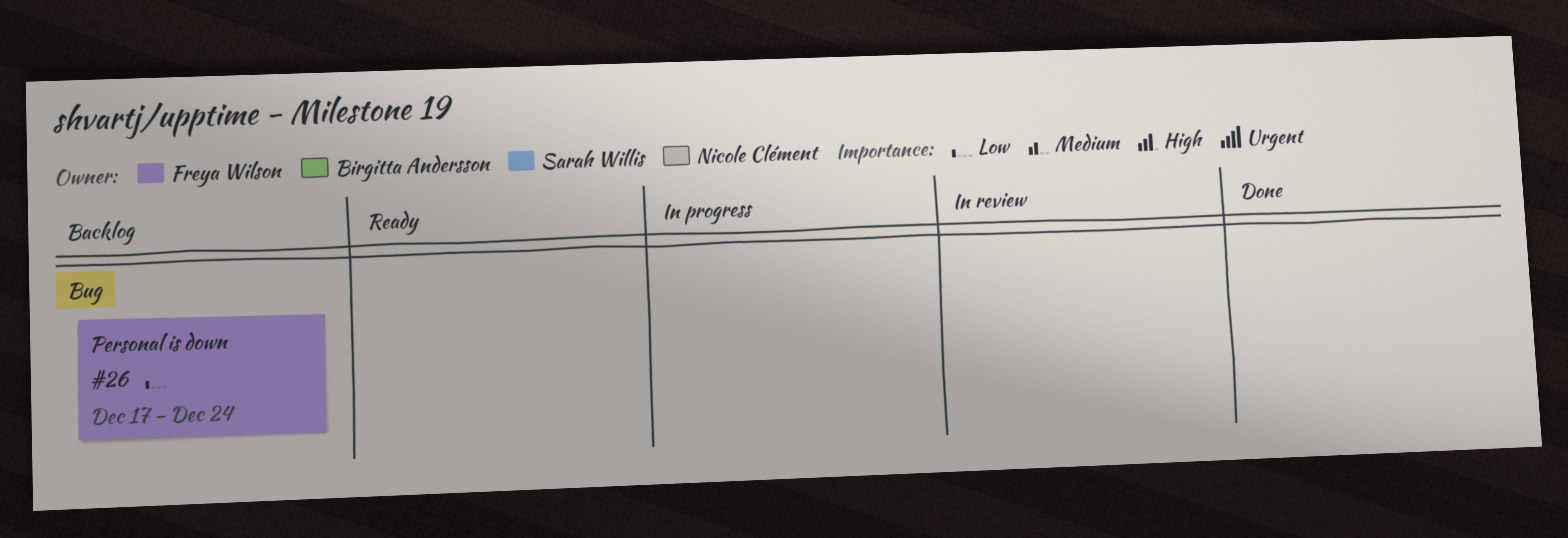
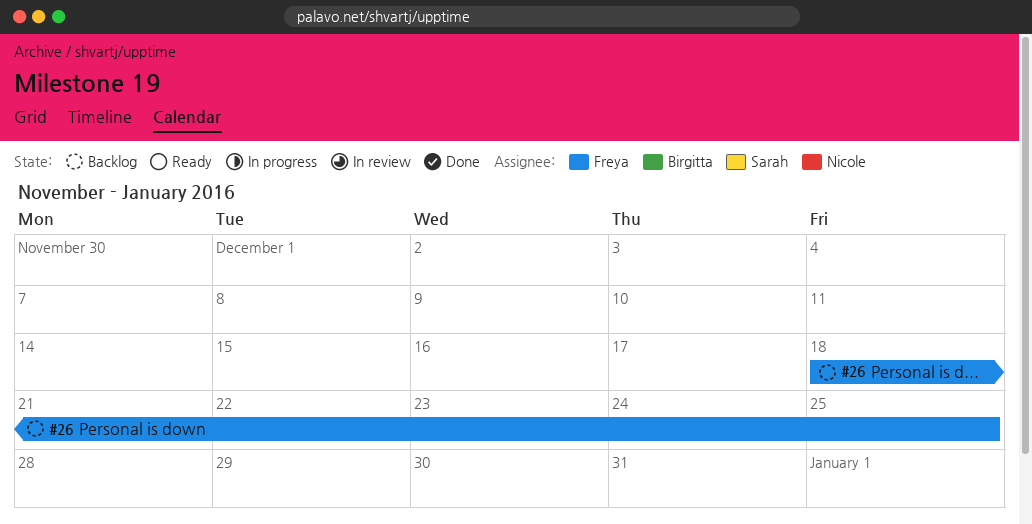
#26, start: Dec 17 -> Dec 18
#26, due: Dec 24 -> Dec 25

